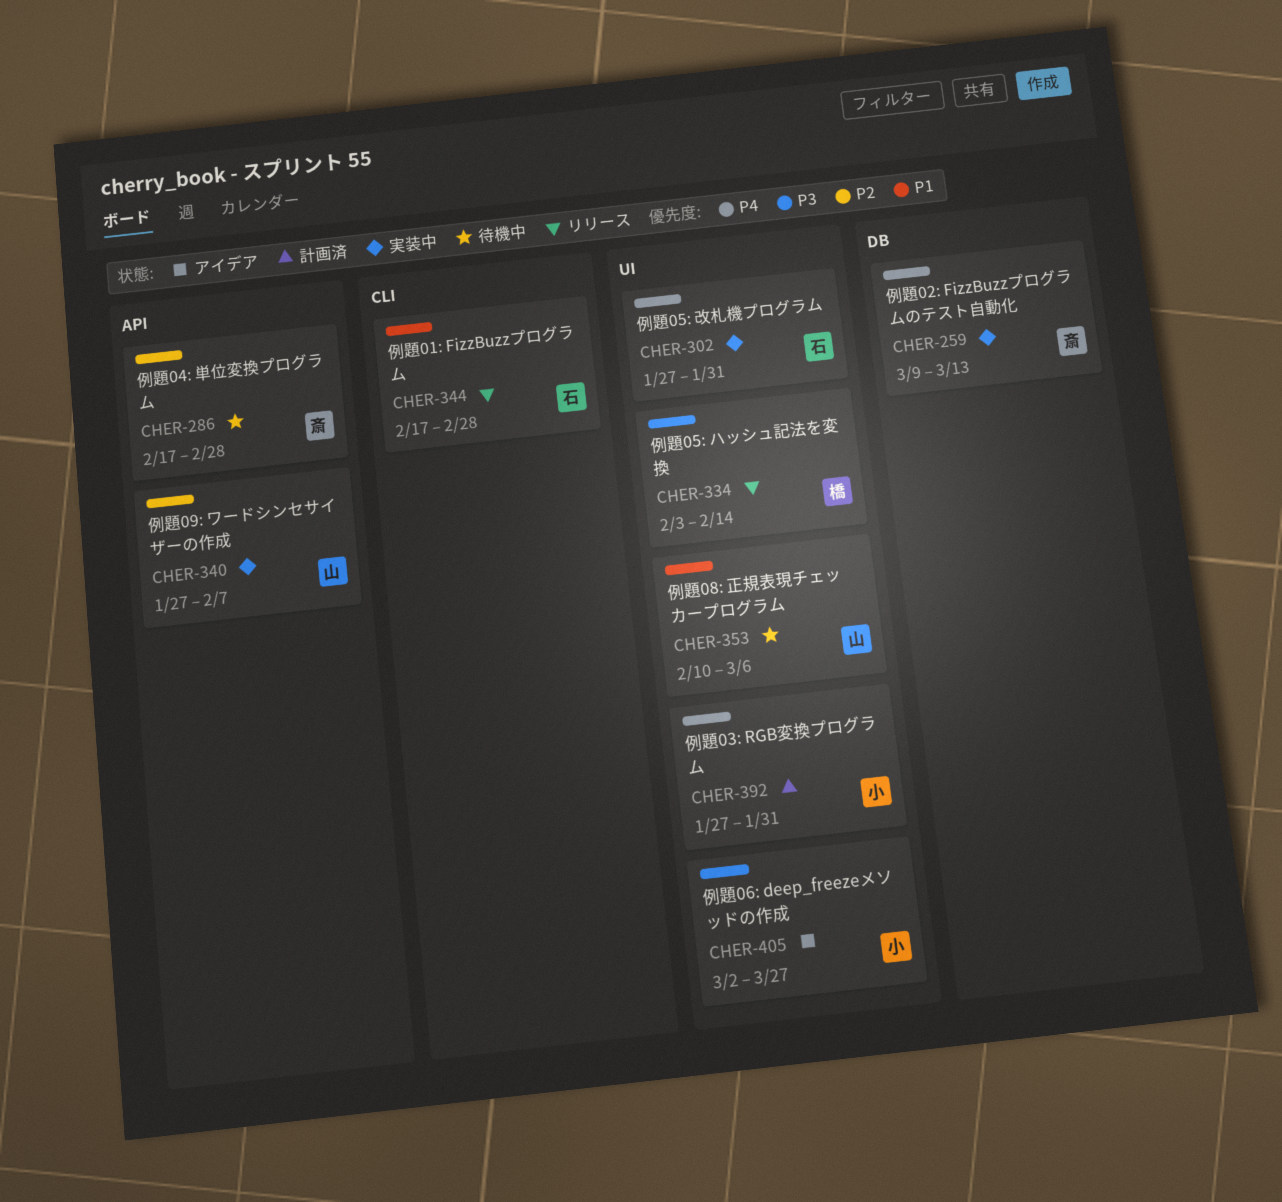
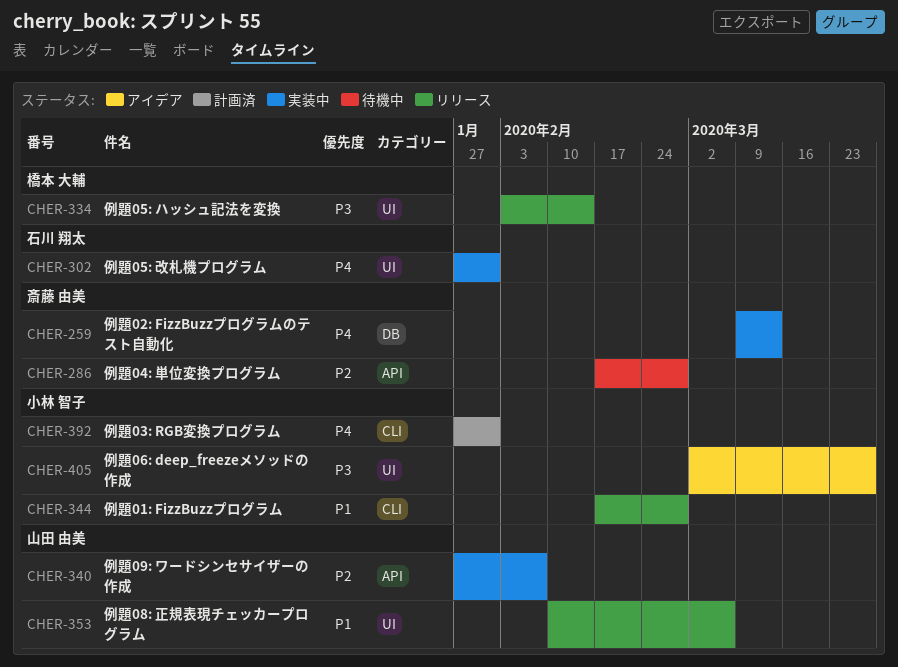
CHER-344, owner: 石川 翔太 -> 小林 智子
CHER-353, status: 待機中 -> リリース
CHER-392, label: UI -> CLI

